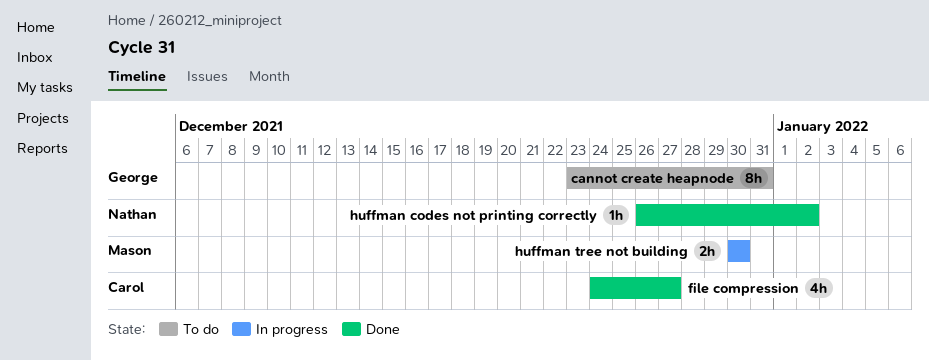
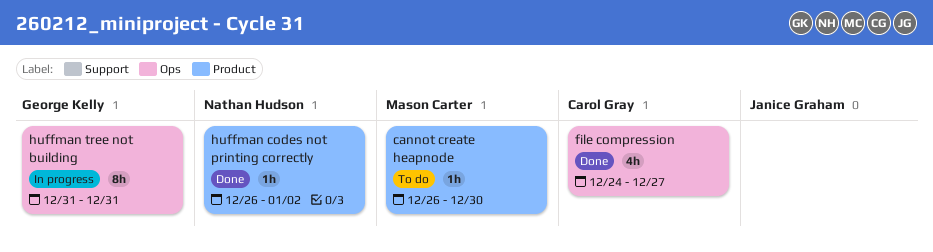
cannot create heapnode, owner: George Kelly -> Mason Carter
cannot create heapnode, estimate: 8h -> 1h
cannot create heapnode, start: Dec 23 -> Dec 26
cannot create heapnode, due: Dec 31 -> Dec 30
huffman tree not building, owner: Mason Carter -> George Kelly
huffman tree not building, estimate: 2h -> 8h
huffman tree not building, start: Dec 30 -> Dec 31
huffman tree not building, due: Dec 30 -> Dec 31

